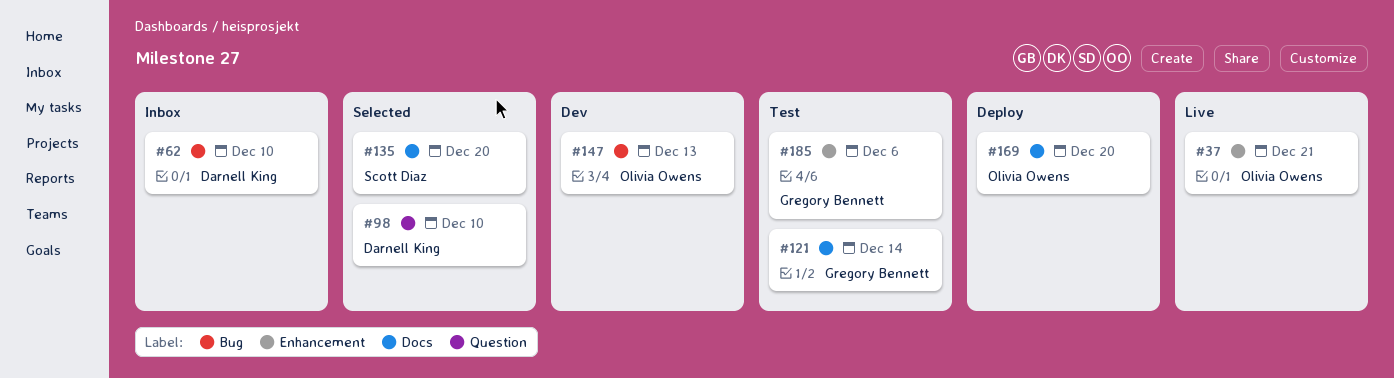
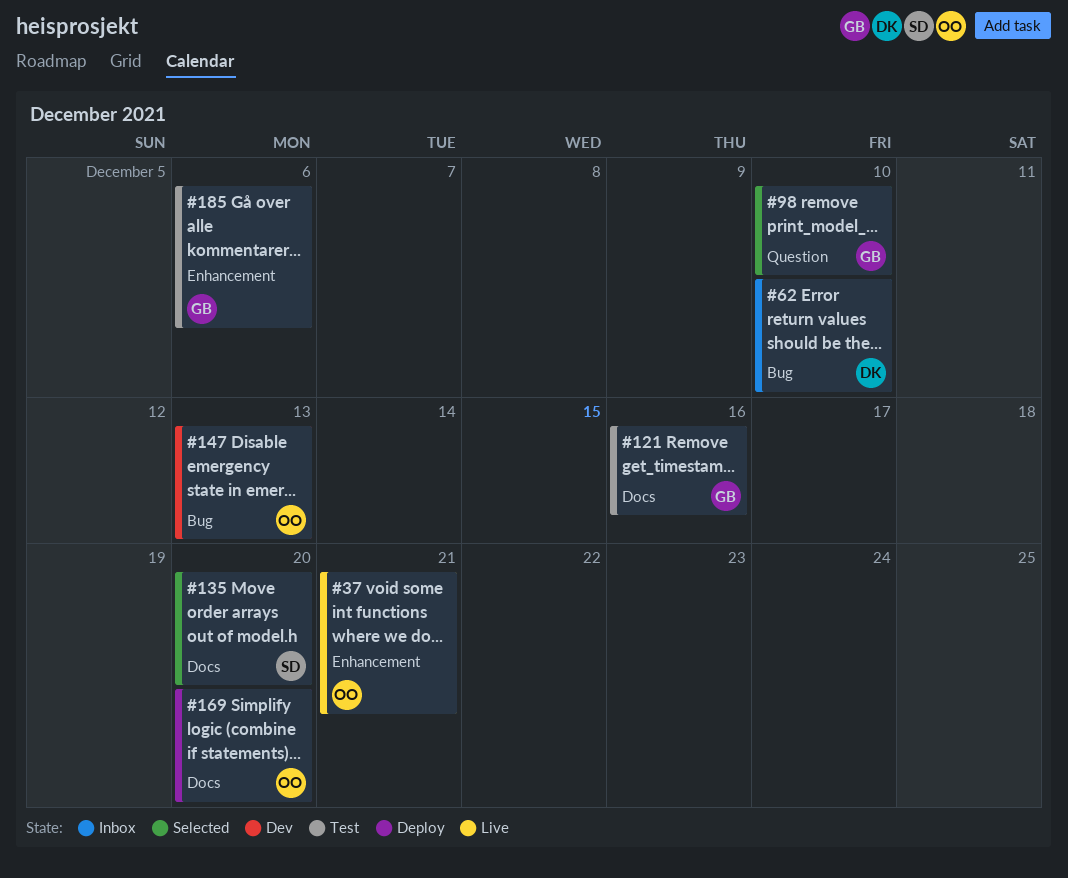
#98, owner: Darnell King -> Gregory Bennett
#121, due: Dec 14 -> Dec 16

